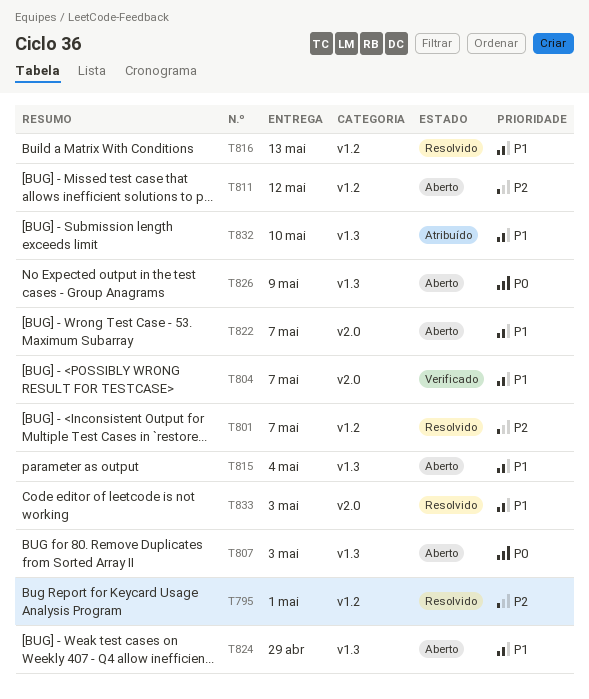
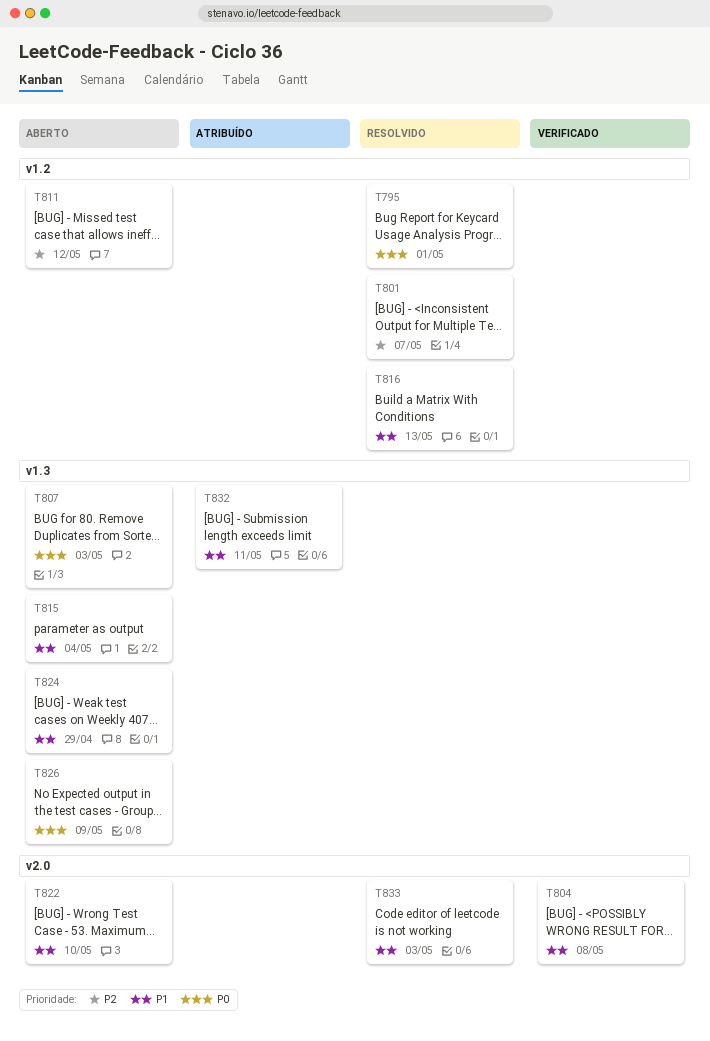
T795, priority: P2 -> P0
T804, due: May 7 -> May 8
T822, due: May 7 -> May 10
T832, due: May 10 -> May 11

